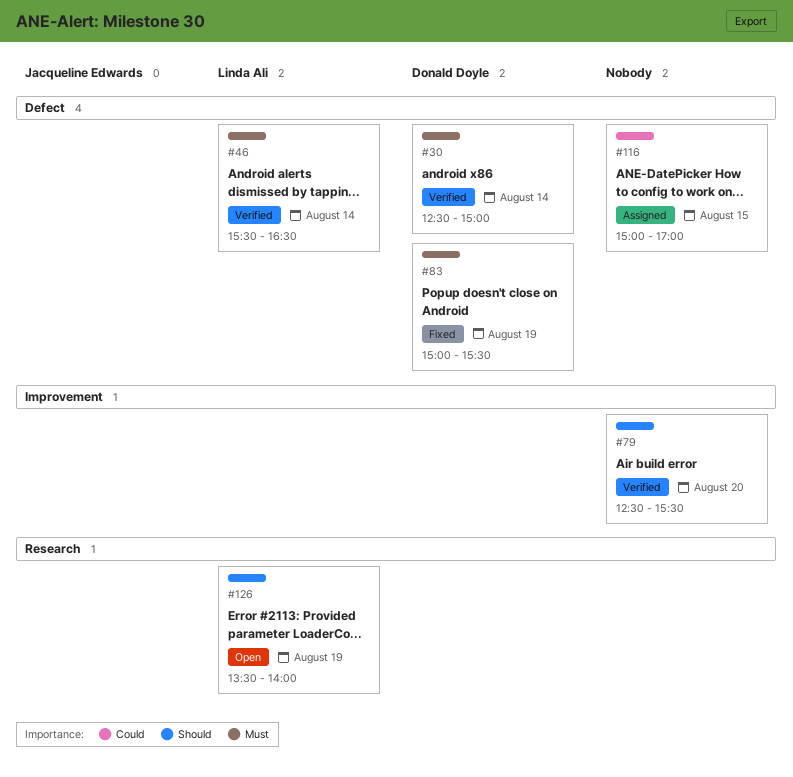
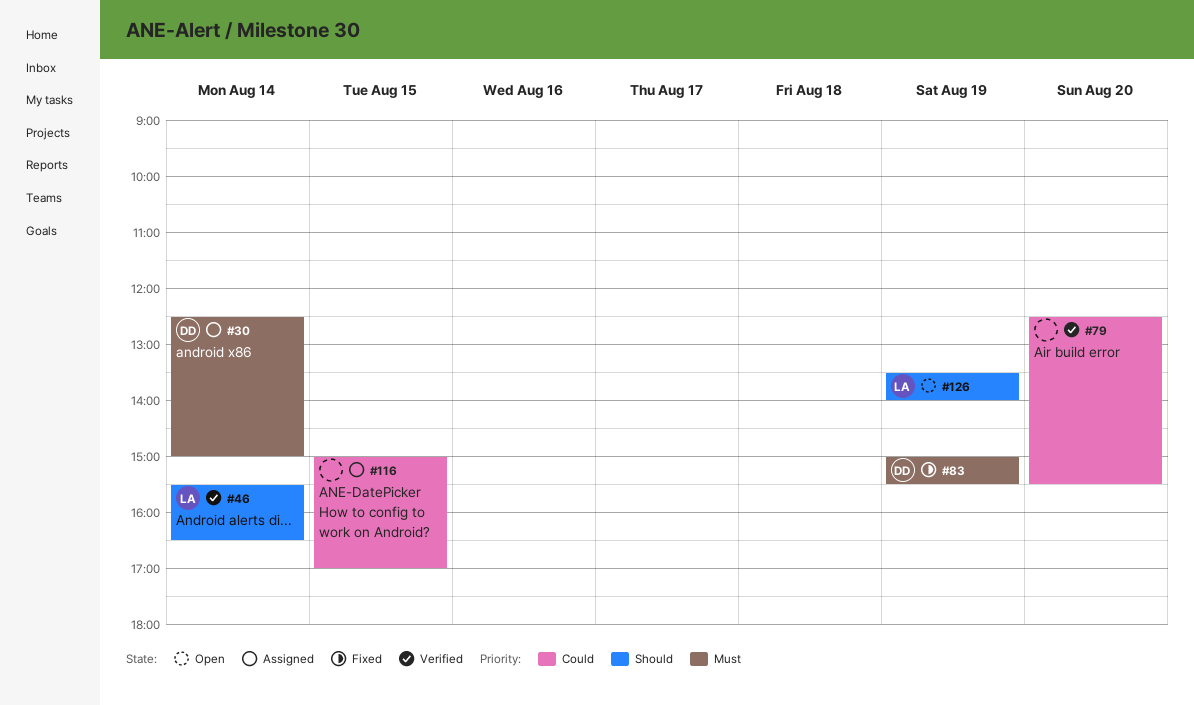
#30, status: Verified -> Assigned
#46, priority: Must -> Should
#79, priority: Should -> Could

